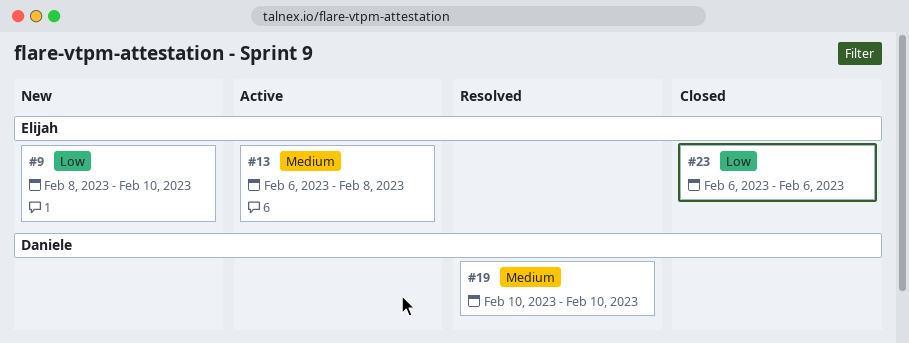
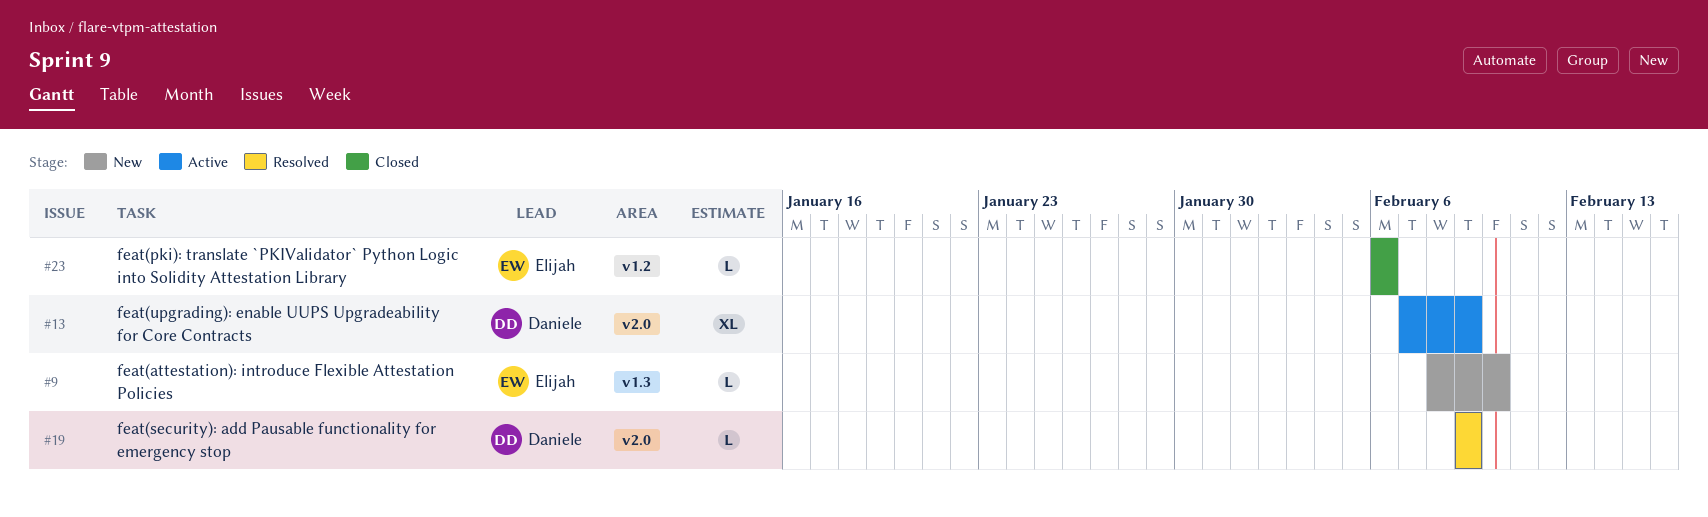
#13, owner: Elijah -> Daniele
#13, start: Feb 6 -> Feb 7
#13, due: Feb 8 -> Feb 9
#19, start: Feb 10 -> Feb 9
#19, due: Feb 10 -> Feb 9

